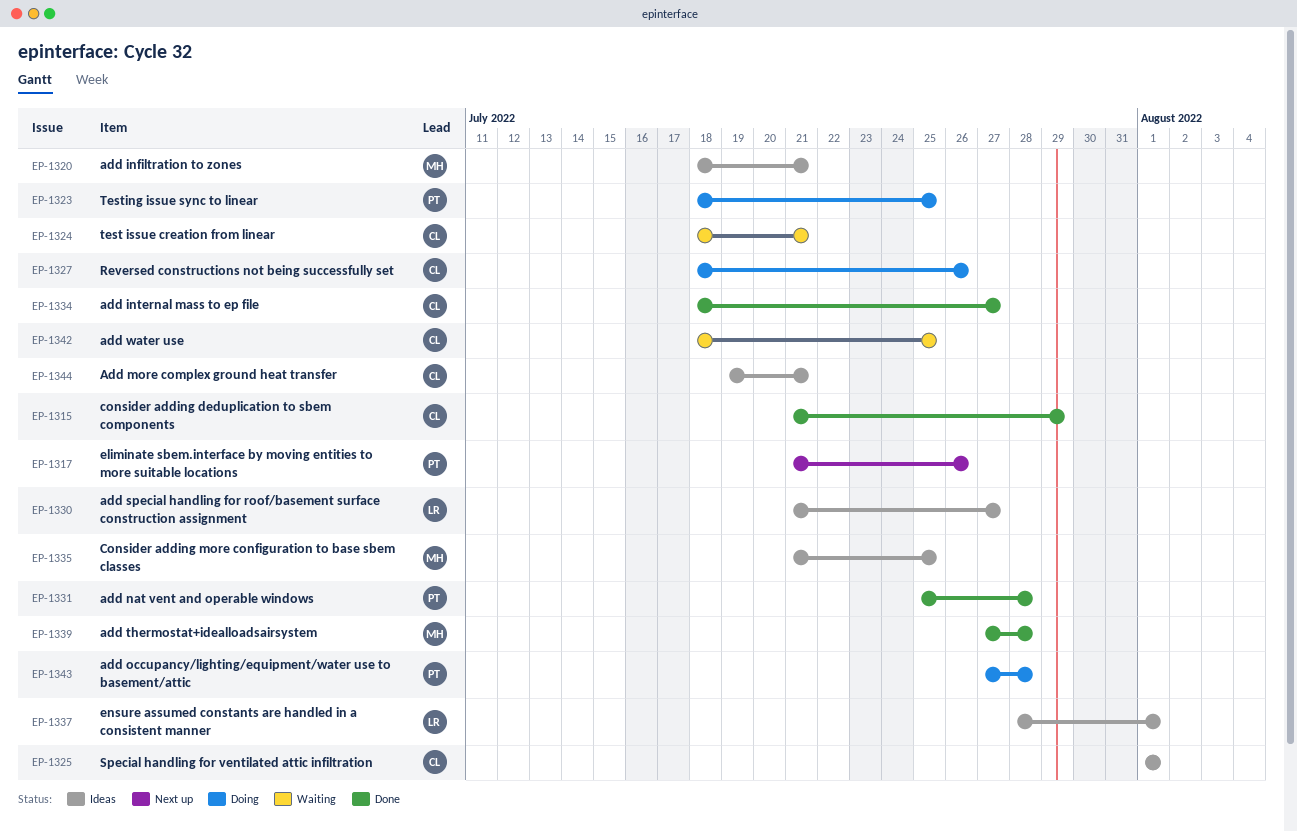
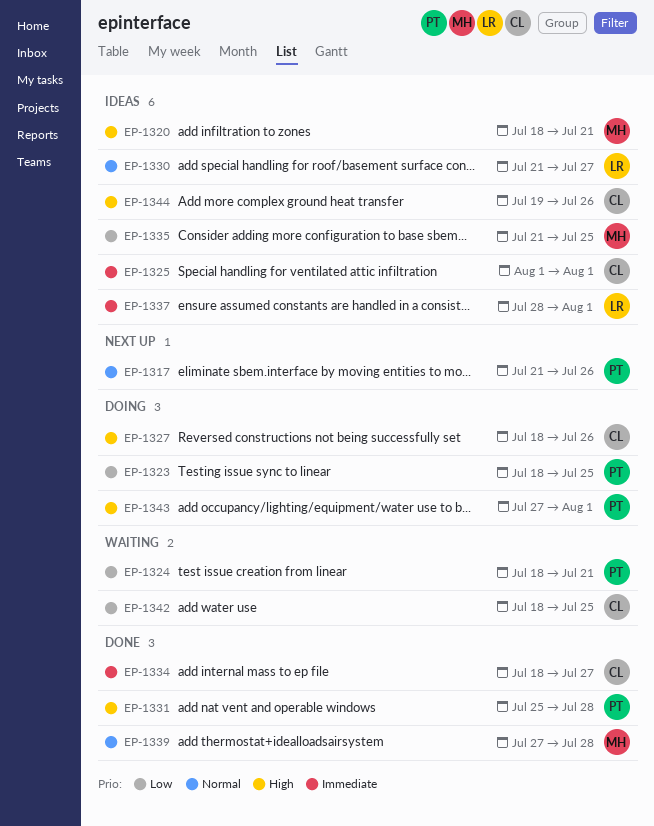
EP-1315: present -> none
EP-1324, owner: CL -> PT
EP-1343, due: Jul 28 -> Aug 1
EP-1344, due: Jul 21 -> Jul 26

